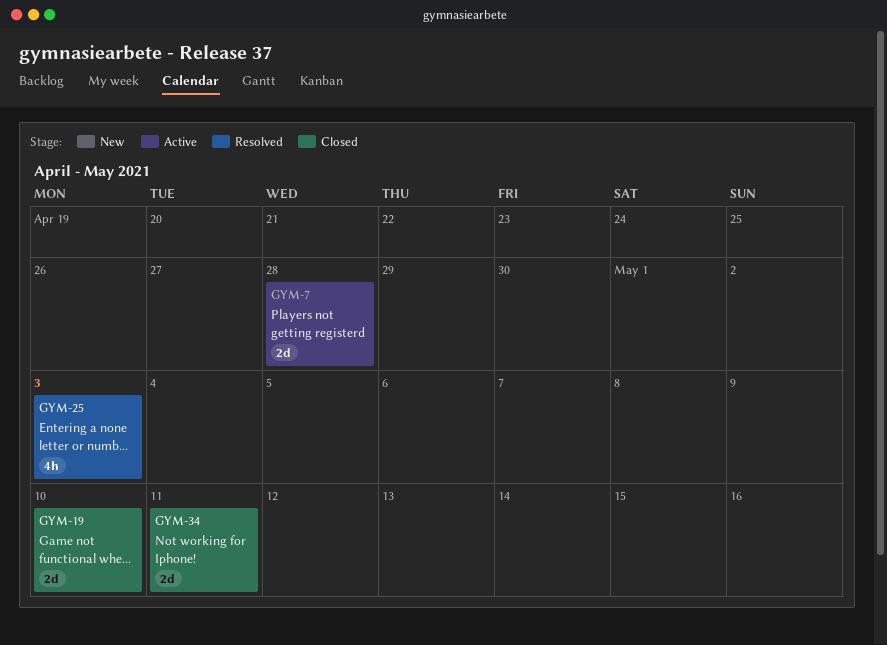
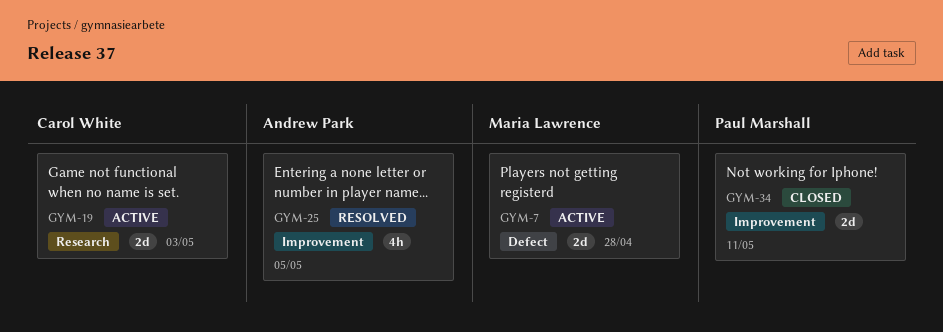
GYM-19, status: Closed -> Active
GYM-19, due: May 10 -> May 3
GYM-25, due: May 3 -> May 5

